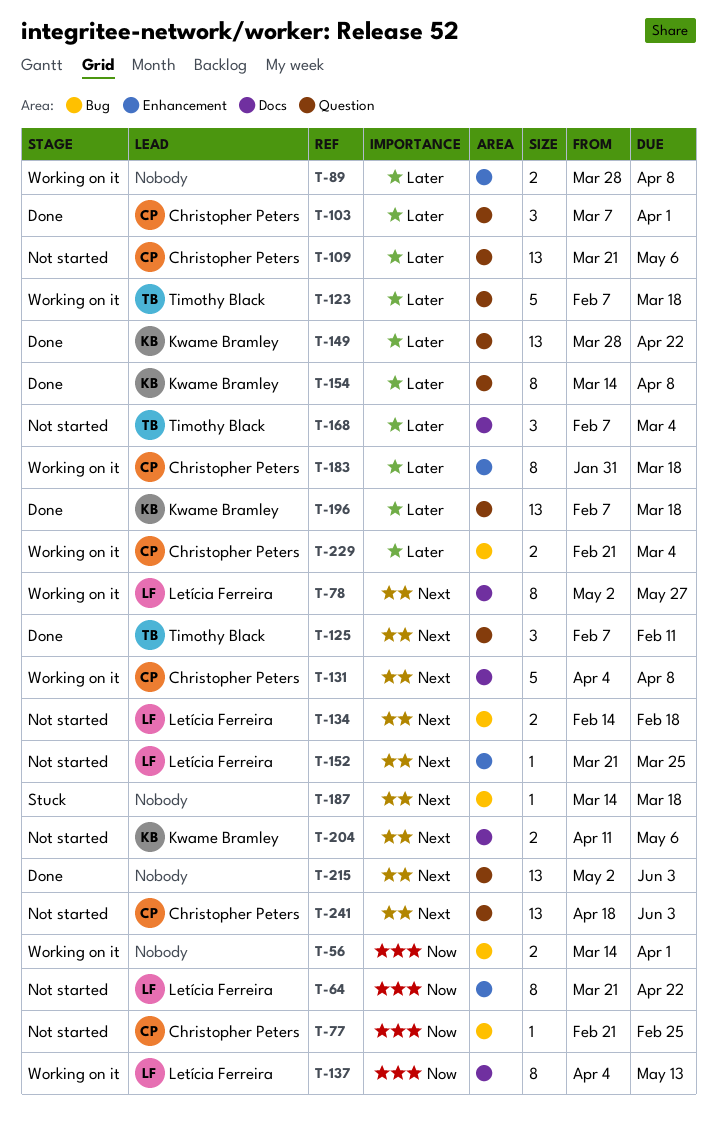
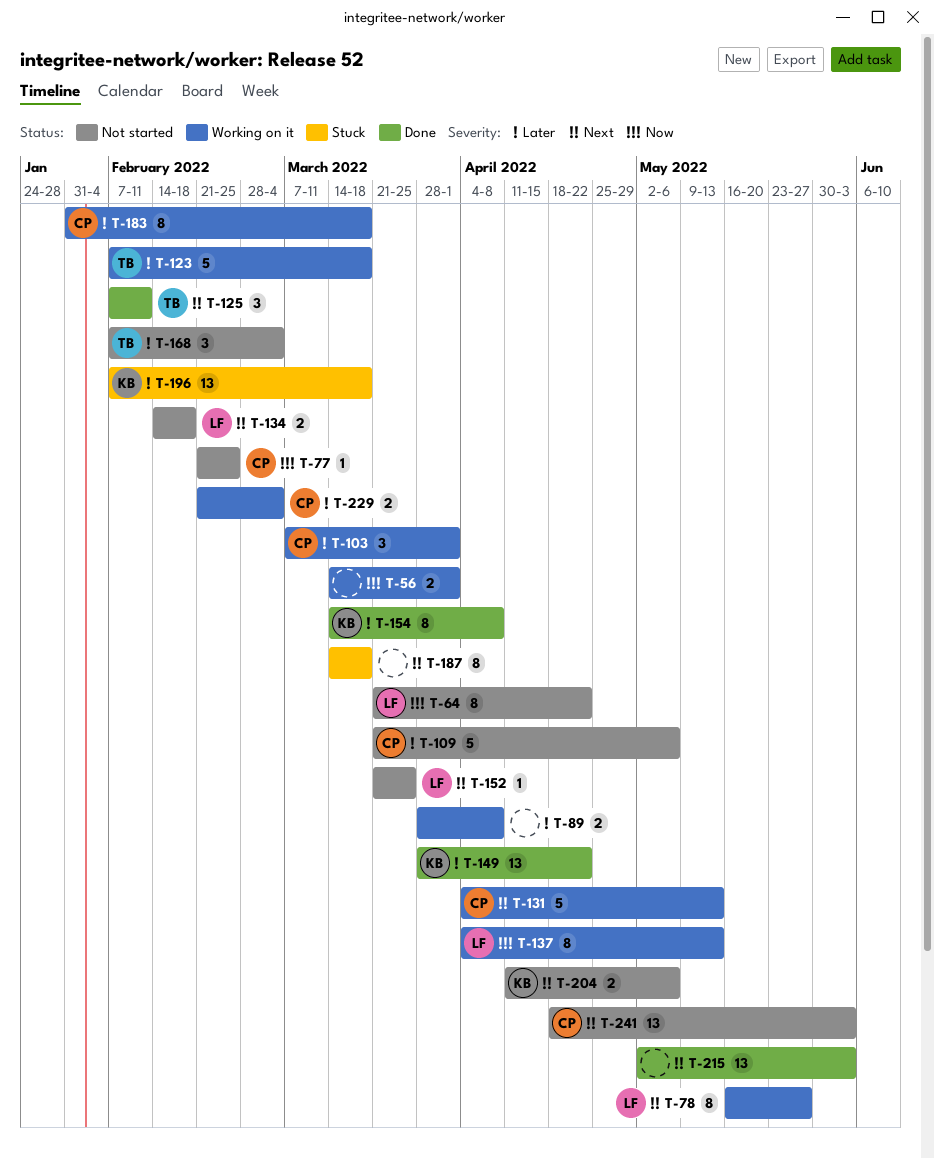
T-78, start: May 2 -> May 16
T-103, status: Done -> Working on it
T-109, estimate: 13 -> 5
T-131, due: Apr 8 -> May 13
T-187, estimate: 1 -> 8
T-196, status: Done -> Stuck

